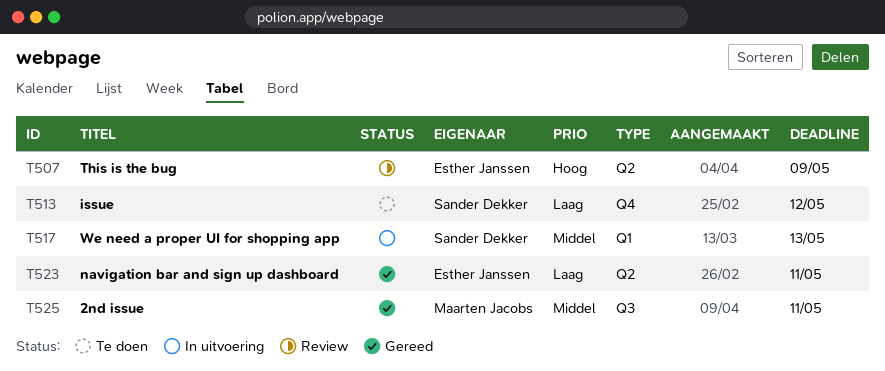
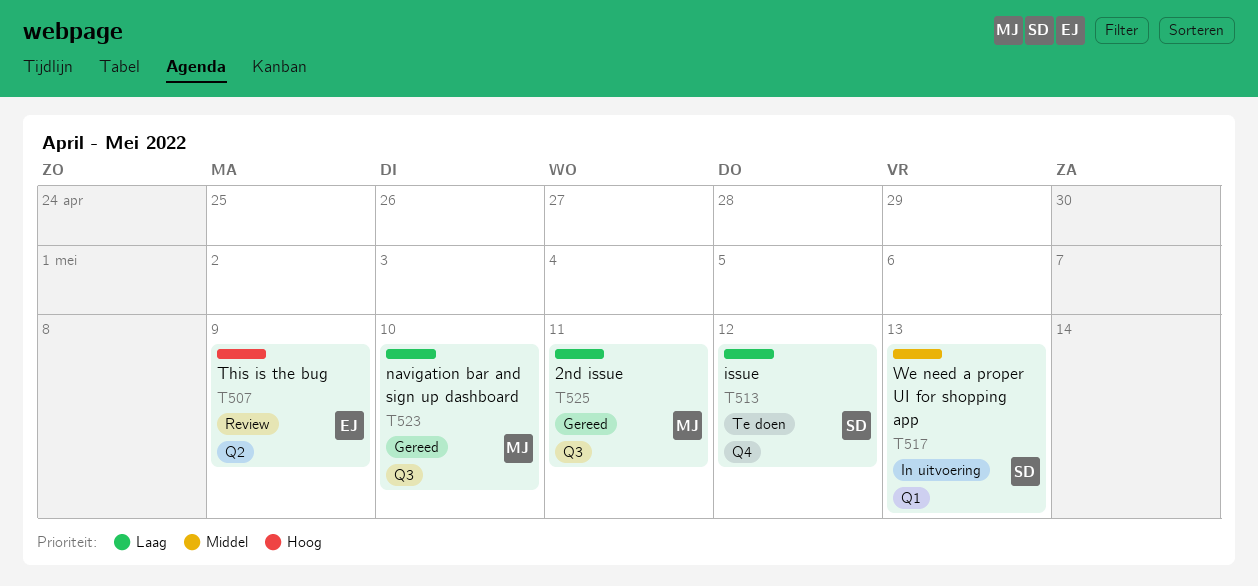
T523, owner: Esther Janssen -> Maarten Jacobs
T523, label: Q2 -> Q3
T523, due: May 11 -> May 10
T525, priority: Middel -> Laag

